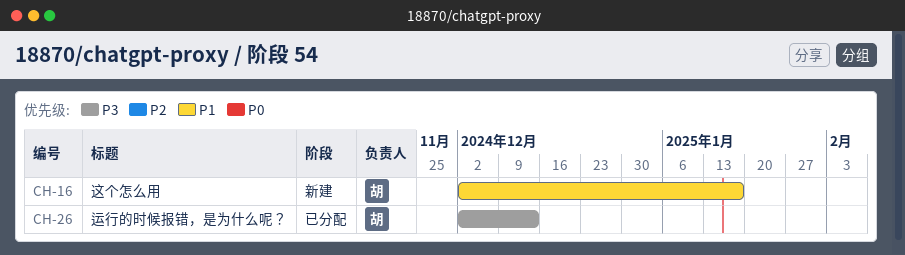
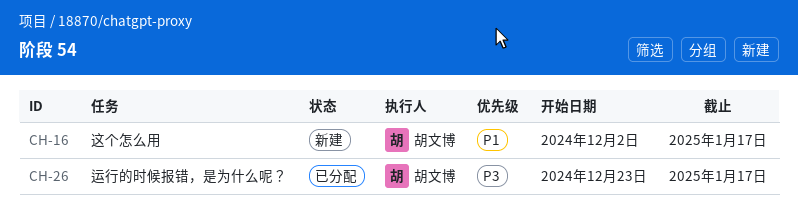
CH-26, start: Dec 2 -> Dec 23
CH-26, due: Dec 13 -> Jan 17

